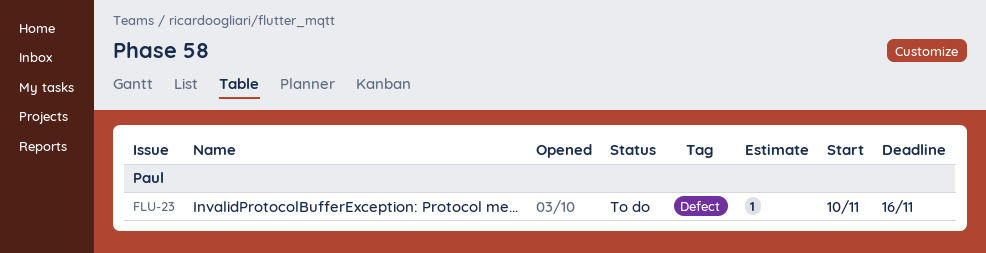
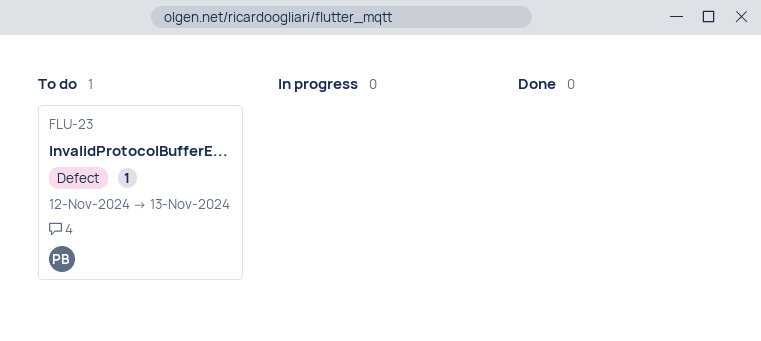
FLU-23, start: Nov 10 -> Nov 12
FLU-23, due: Nov 16 -> Nov 13

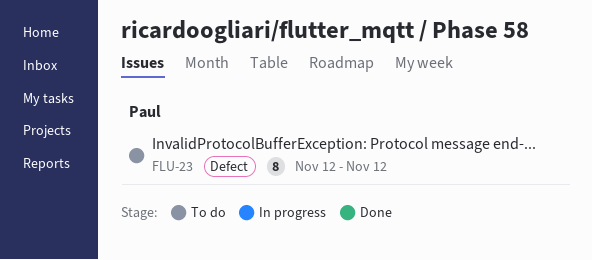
FLU-23, estimate: 1 -> 8
FLU-23, due: Nov 13 -> Nov 12

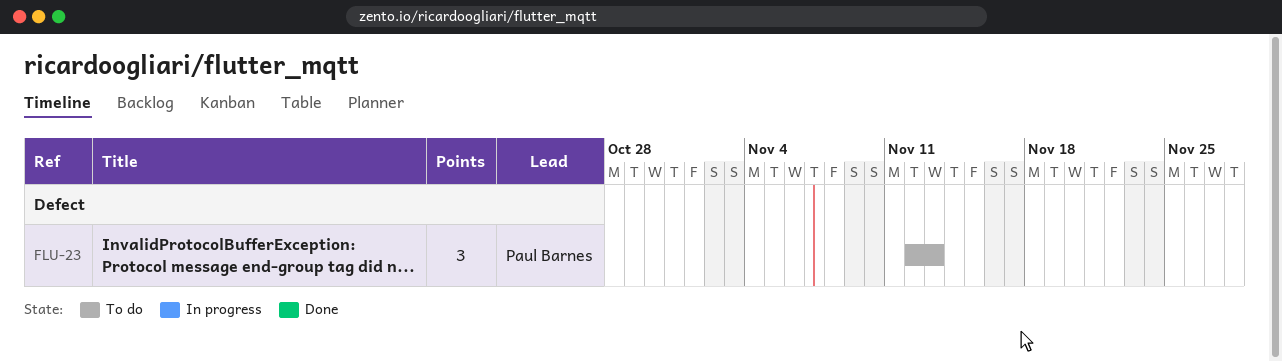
FLU-23, estimate: 8 -> 3
FLU-23, due: Nov 12 -> Nov 13

